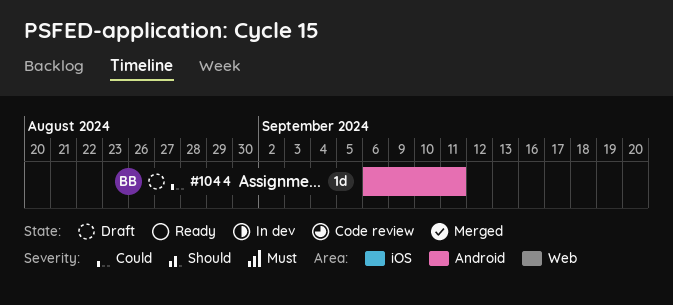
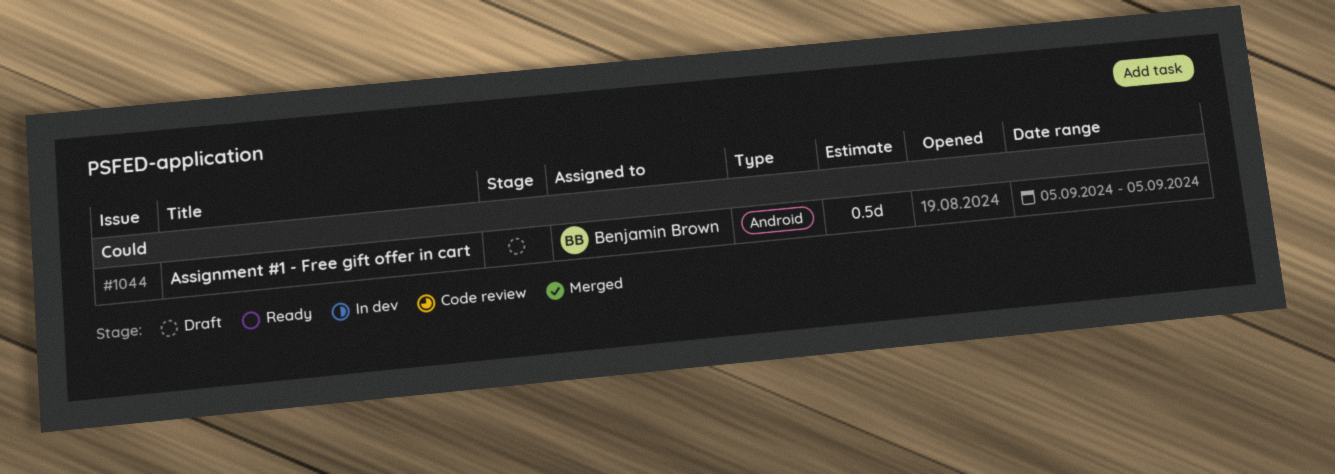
#1044, estimate: 1d -> 0.5d
#1044, start: Sep 6 -> Sep 5
#1044, due: Sep 11 -> Sep 5

